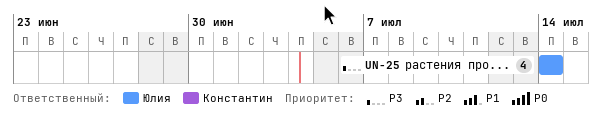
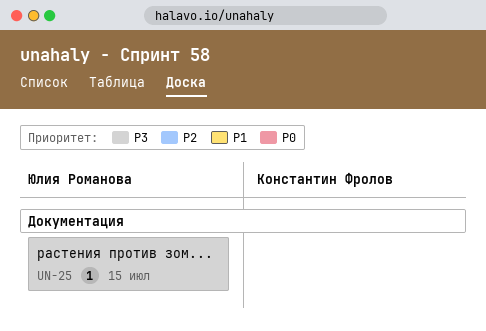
UN-25, estimate: 4 -> 1
UN-25, due: Jul 14 -> Jul 15

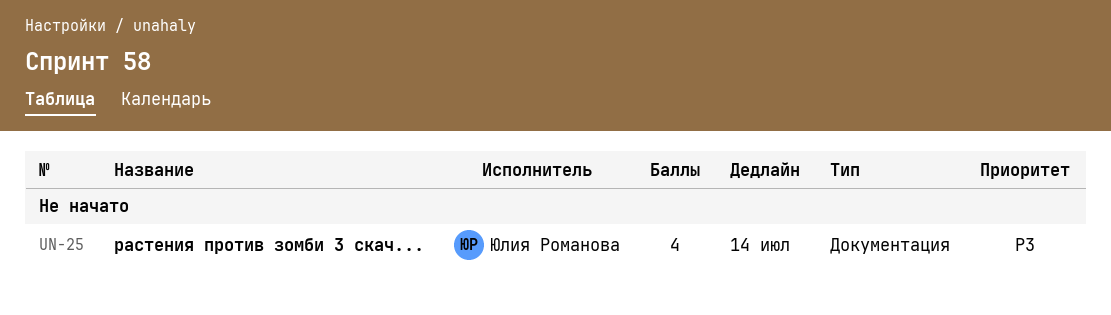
UN-25, estimate: 1 -> 4
UN-25, due: Jul 15 -> Jul 14

